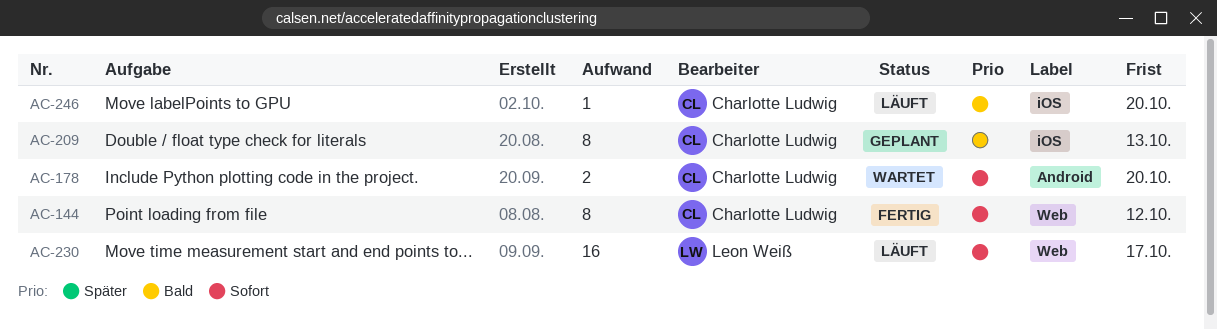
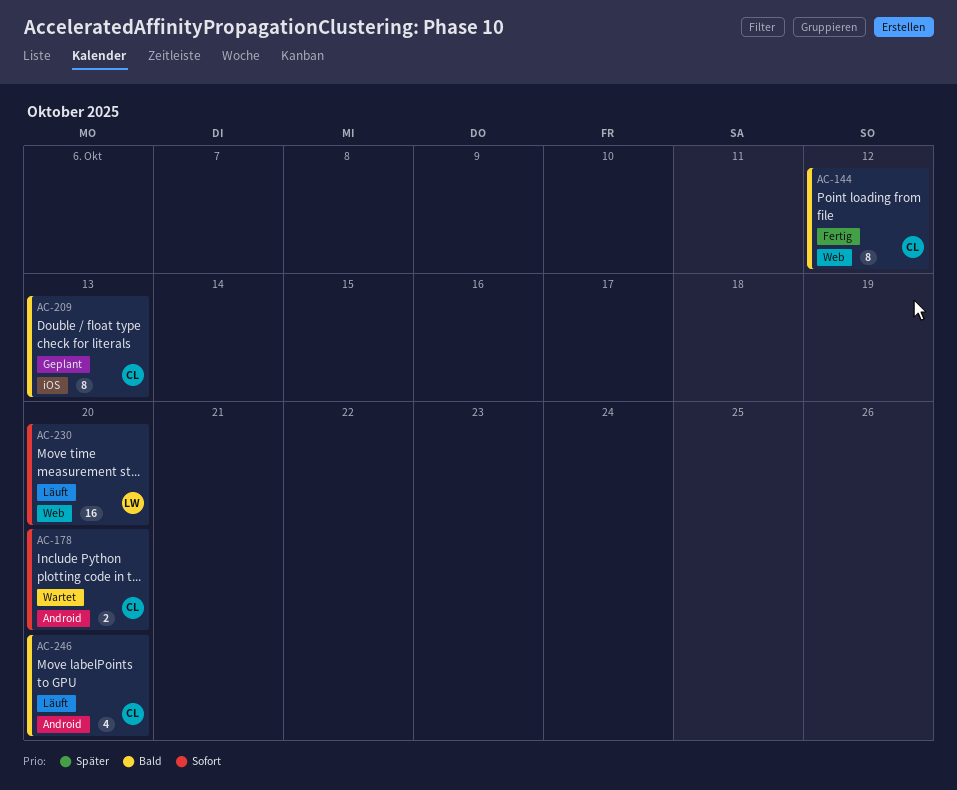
AC-144, priority: Sofort -> Bald
AC-230, due: Oct 17 -> Oct 20
AC-246, label: iOS -> Android
AC-246, estimate: 1 -> 4

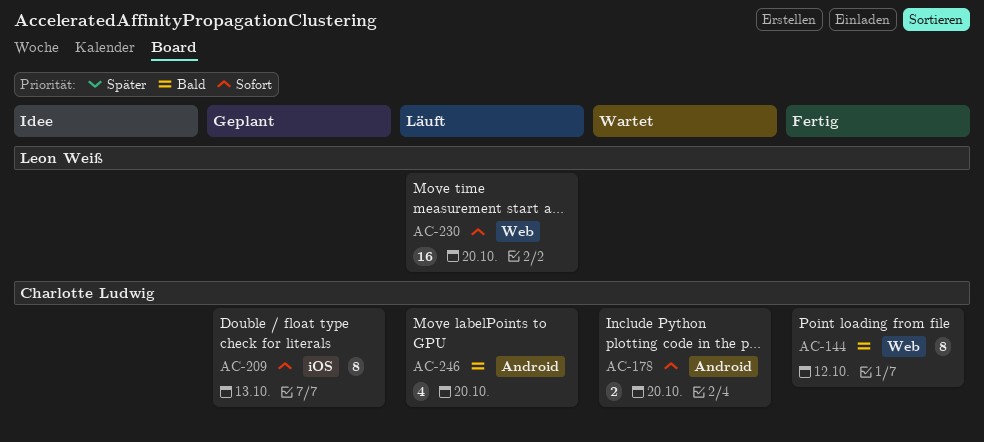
AC-209, priority: Bald -> Sofort

